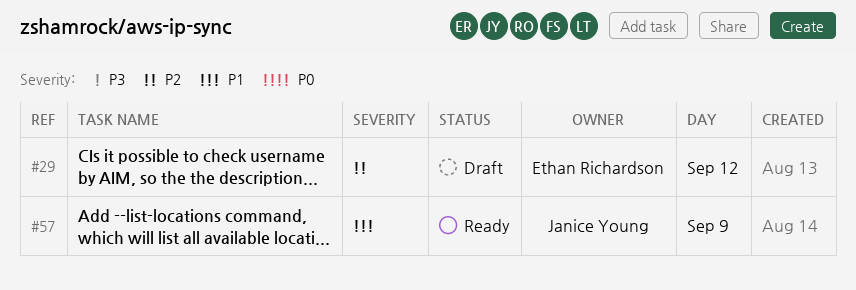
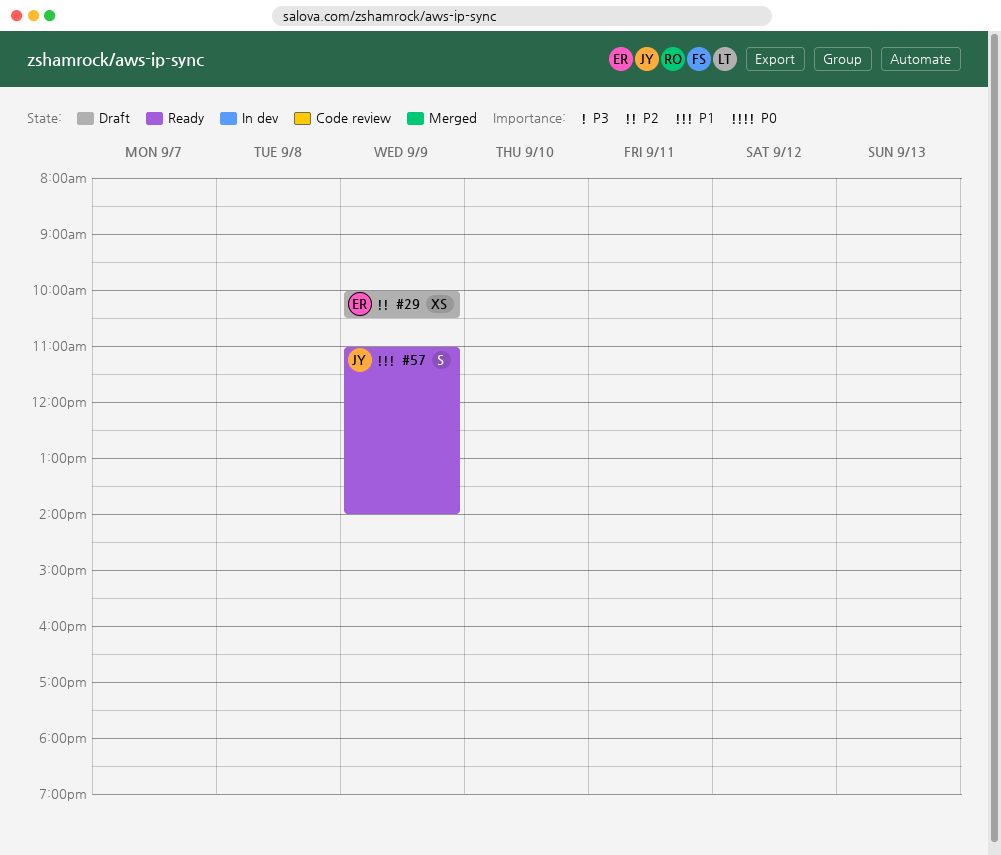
#29, day: Sep 12 -> Sep 9

